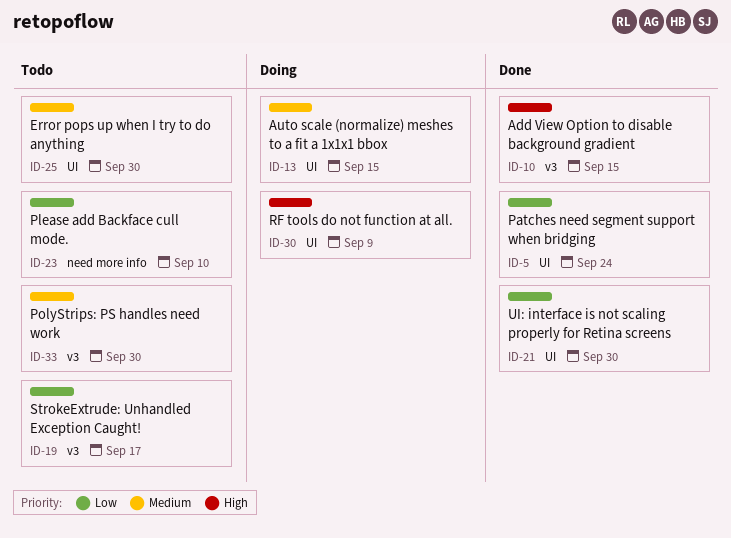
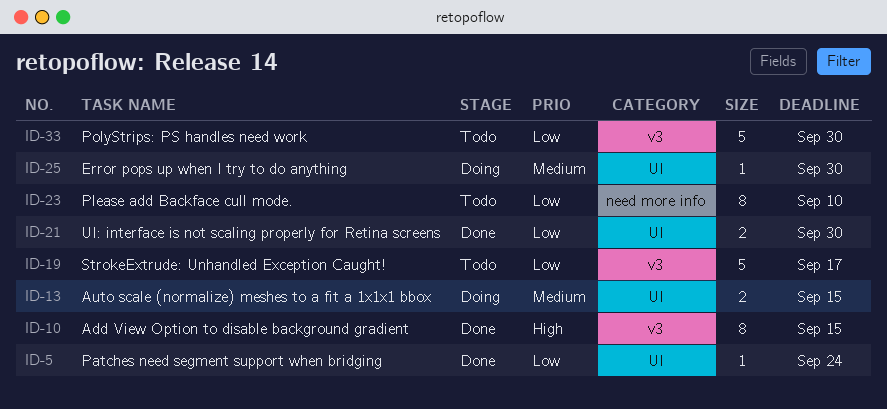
ID-25, status: Todo -> Doing
ID-30: present -> none
ID-33, priority: Medium -> Low

